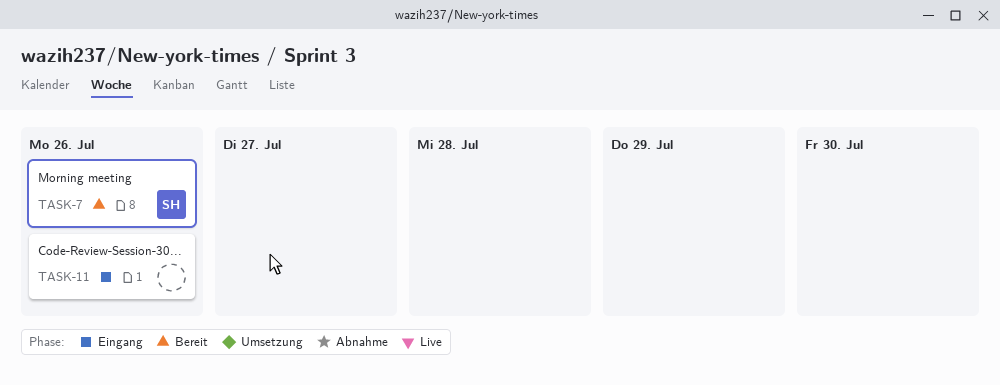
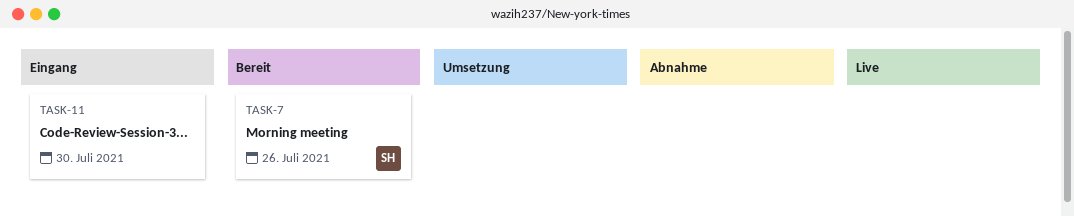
TASK-11, due: Jul 26 -> Jul 30

